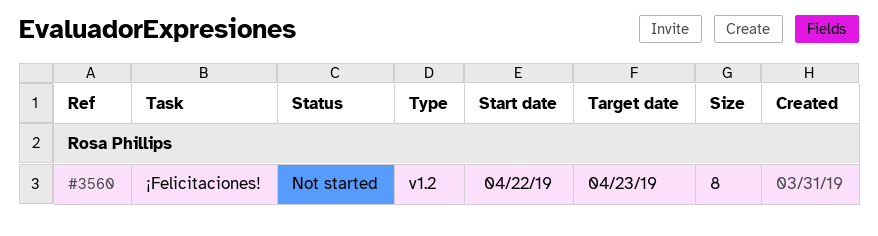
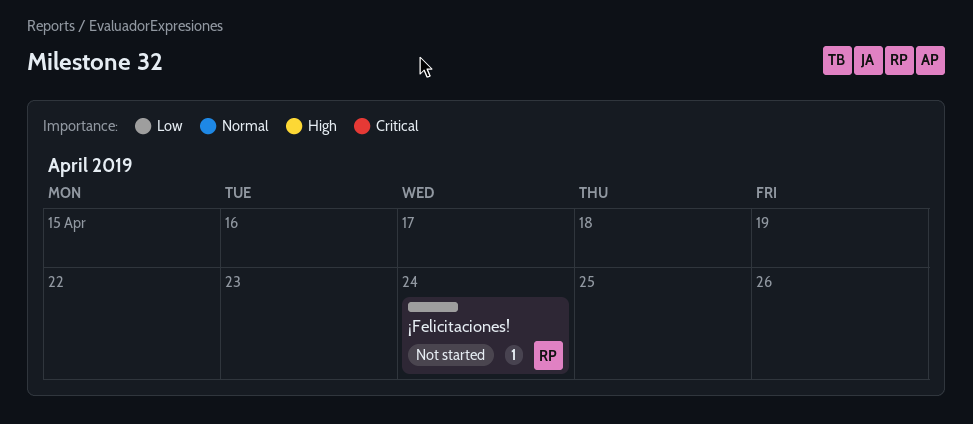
¡Felicitaciones!, estimate: 8 -> 1
¡Felicitaciones!, due: Apr 23 -> Apr 24

